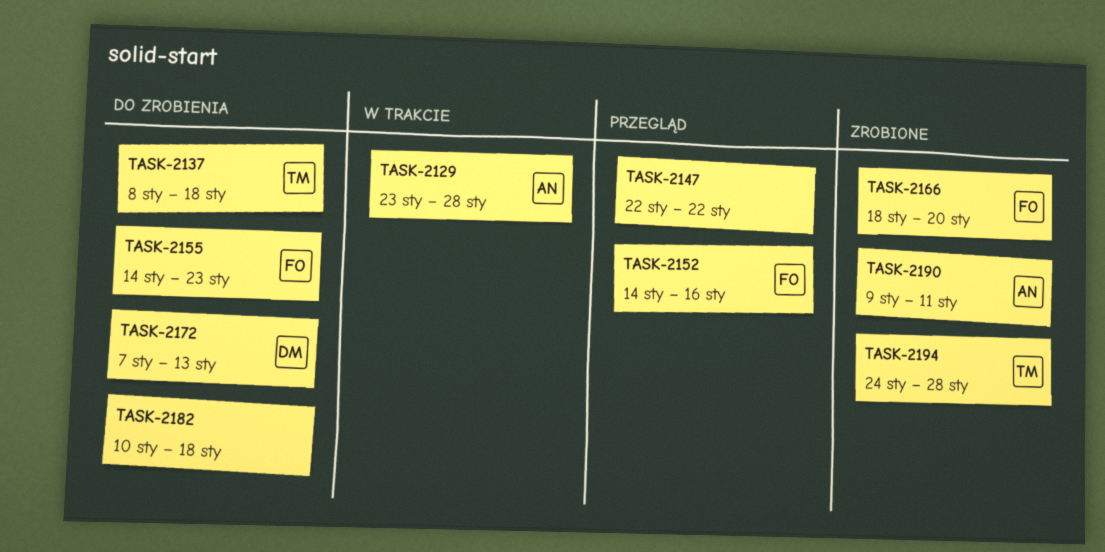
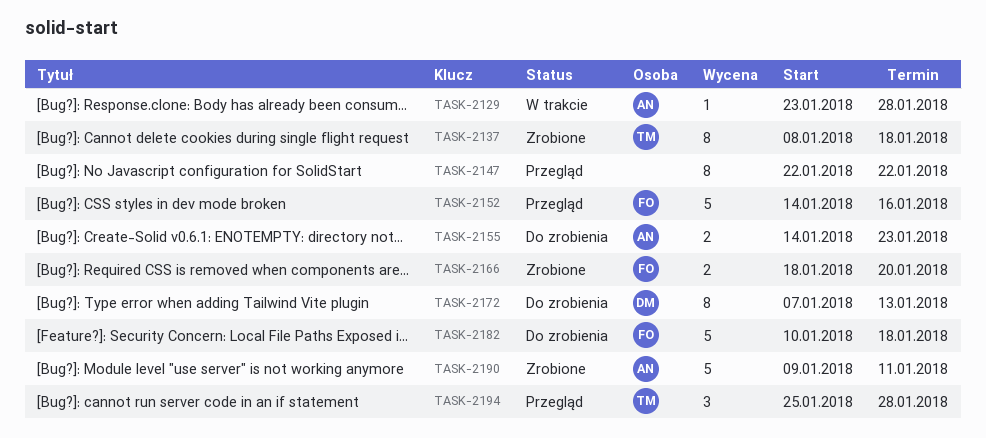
TASK-2137, status: Do zrobienia -> Zrobione
TASK-2155, owner: FO -> AN
TASK-2182, owner: none -> FO
TASK-2194, status: Zrobione -> Przegląd
TASK-2194, start: Jan 24 -> Jan 25

